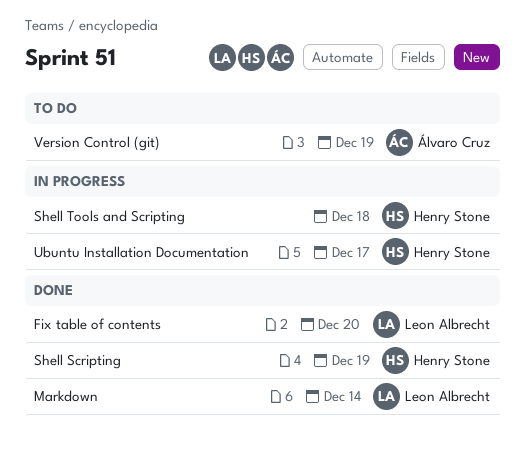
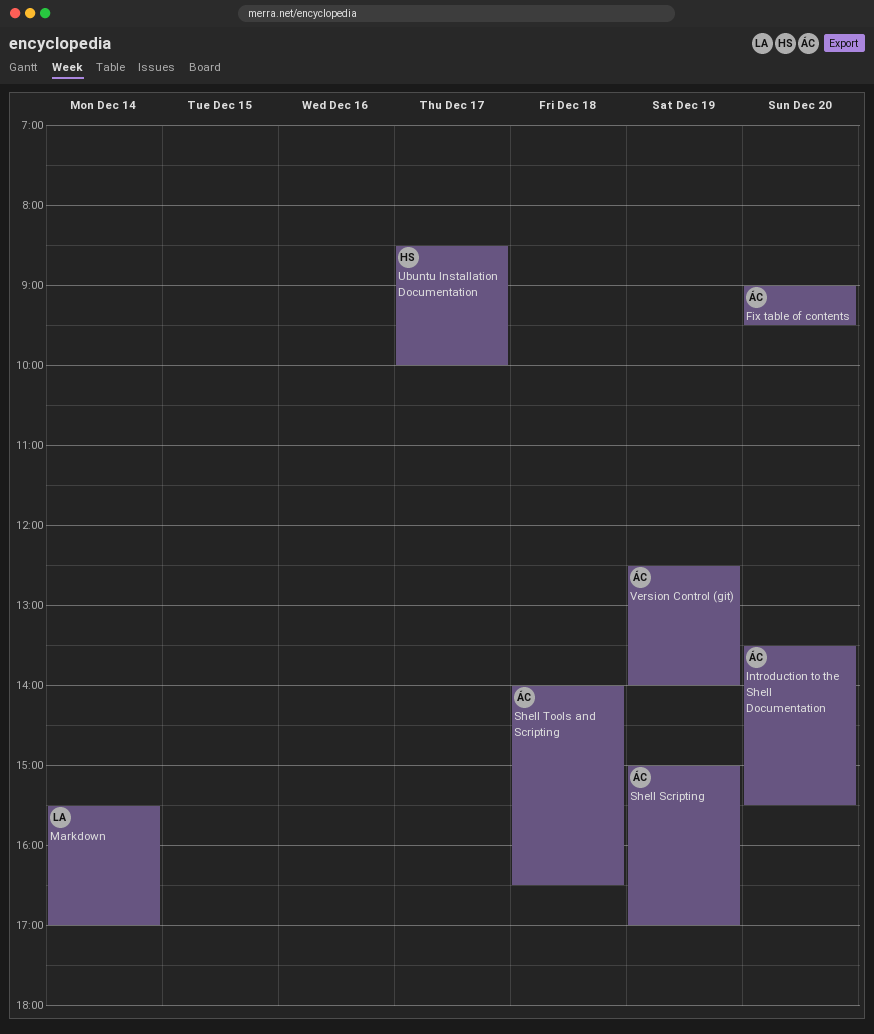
Fix table of contents, owner: Leon Albrecht -> Álvaro Cruz
Introduction to the Shell Documentation: none -> present
Shell Scripting, owner: Henry Stone -> Álvaro Cruz
Shell Tools and Scripting, owner: Henry Stone -> Álvaro Cruz

